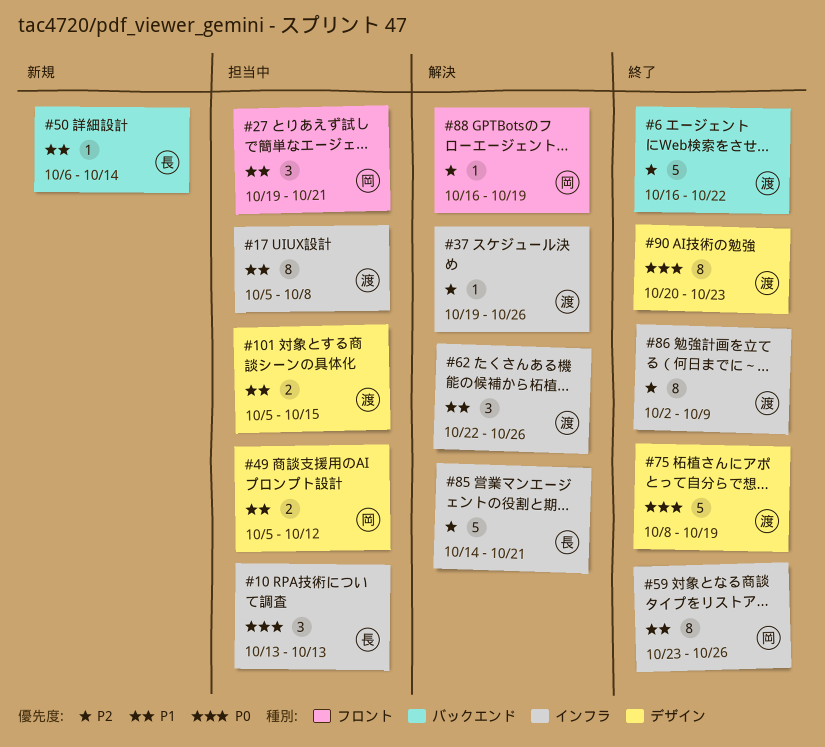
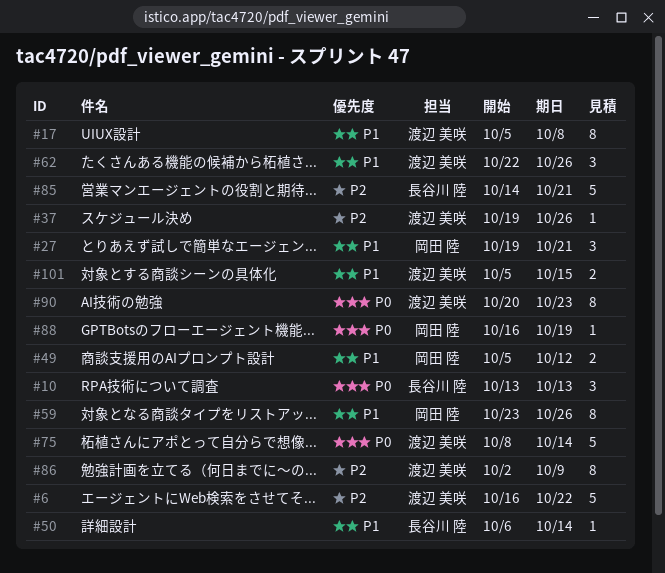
#75, due: Oct 19 -> Oct 14
#88, priority: P2 -> P0

